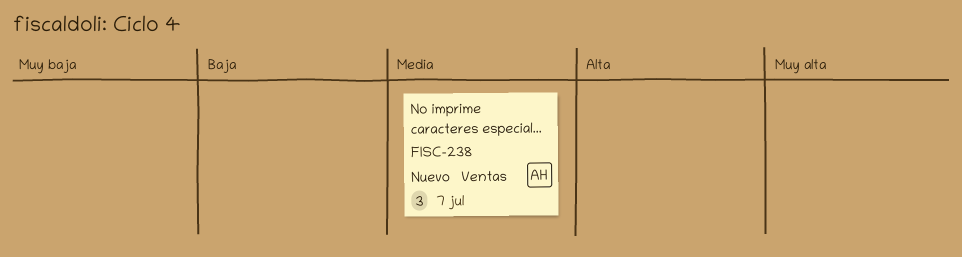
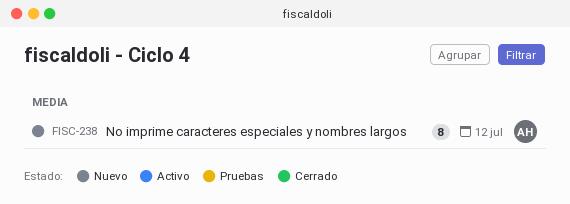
FISC-238, estimate: 3 -> 8
FISC-238, due: Jul 7 -> Jul 12

